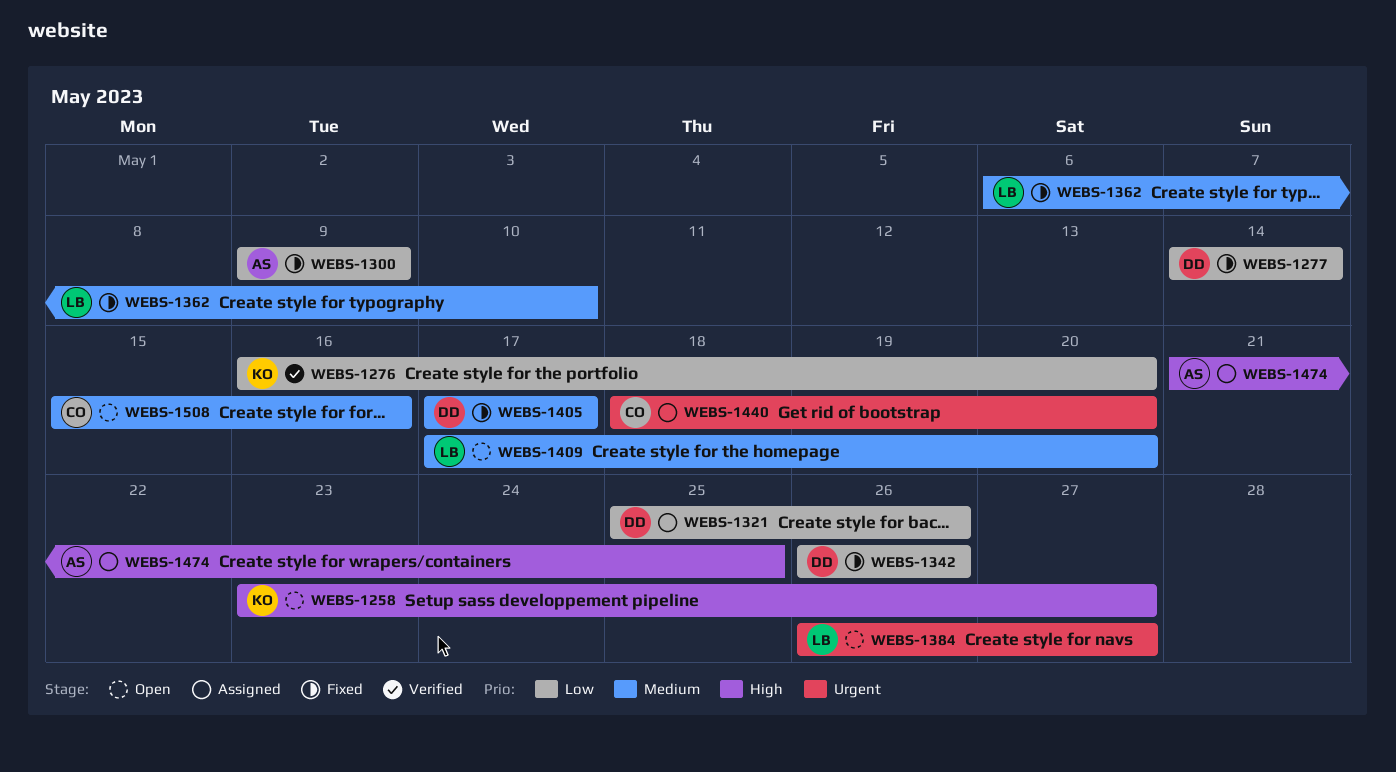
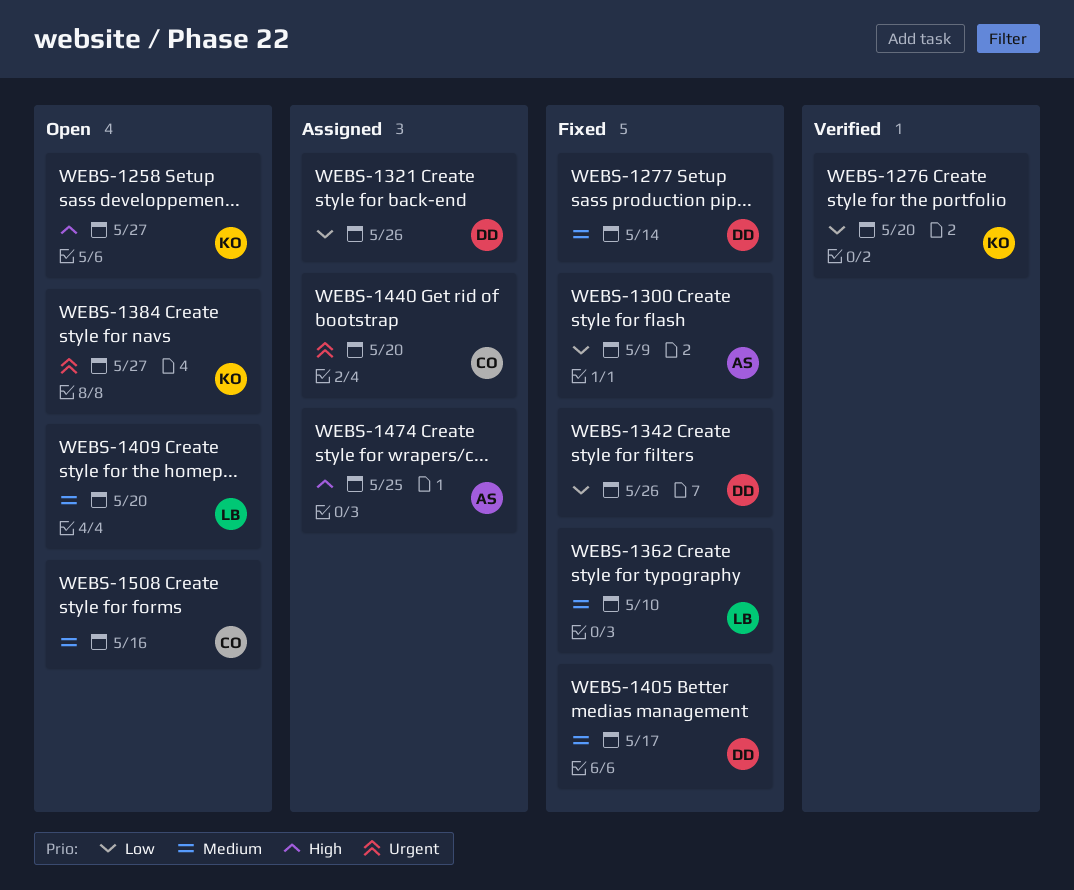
WEBS-1277, priority: Low -> Medium
WEBS-1384, owner: LB -> KO

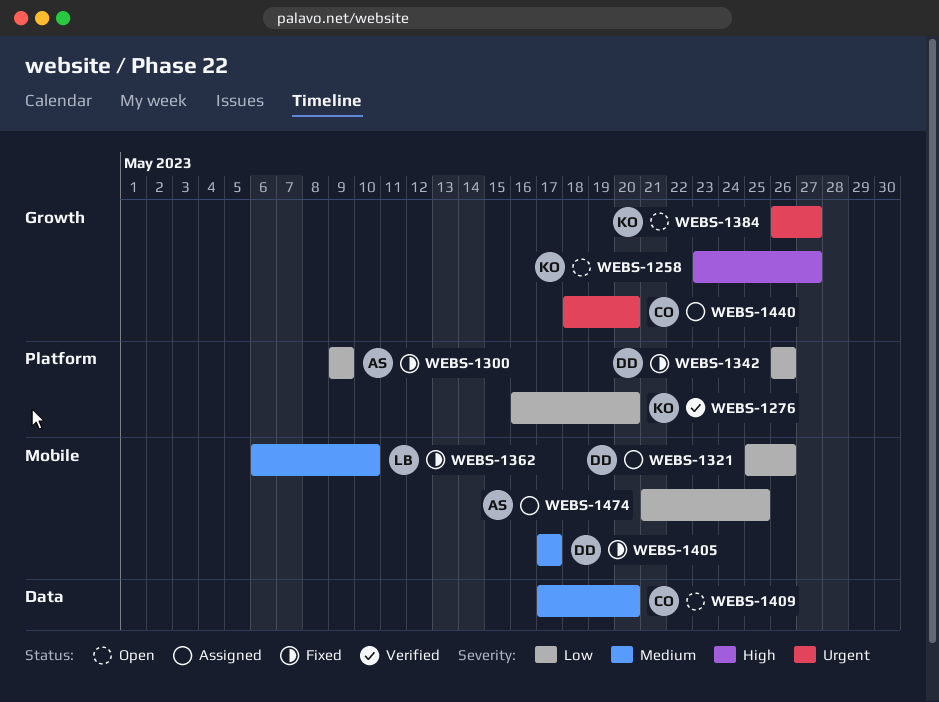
WEBS-1277: present -> none
WEBS-1409, owner: LB -> CO
WEBS-1474, priority: High -> Low
WEBS-1508: present -> none

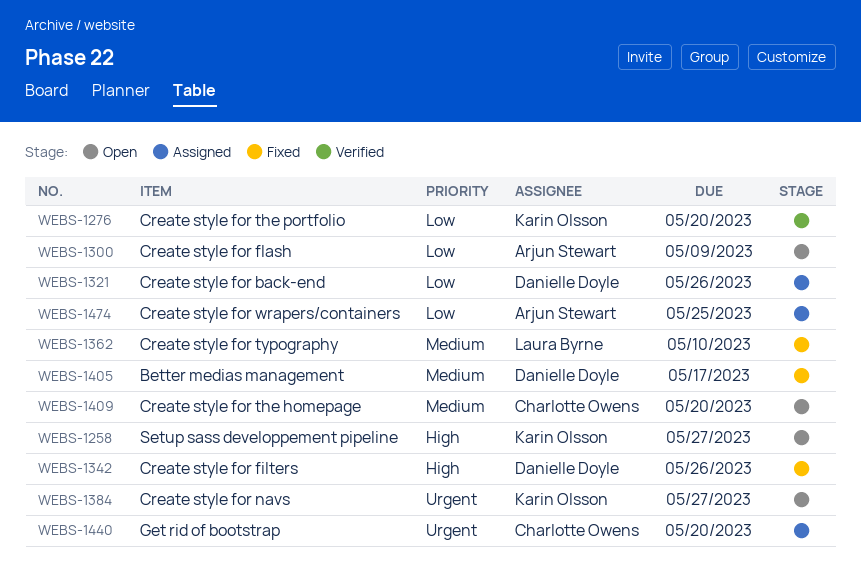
WEBS-1300, status: Fixed -> Open
WEBS-1342, priority: Low -> High

